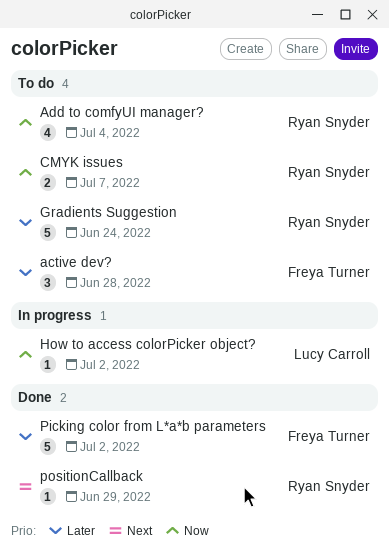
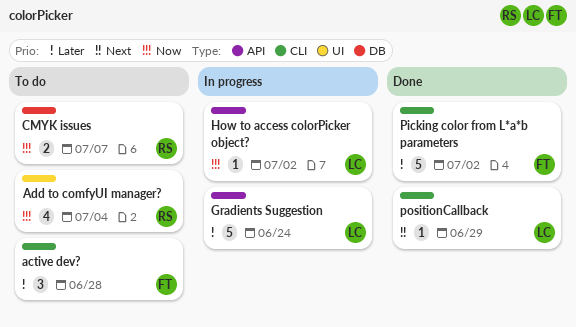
Gradients Suggestion, status: To do -> In progress
Gradients Suggestion, owner: Ryan Snyder -> Lucy Carroll
positionCallback, owner: Ryan Snyder -> Lucy Carroll

